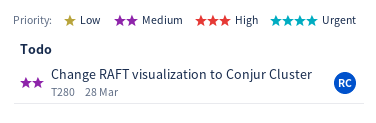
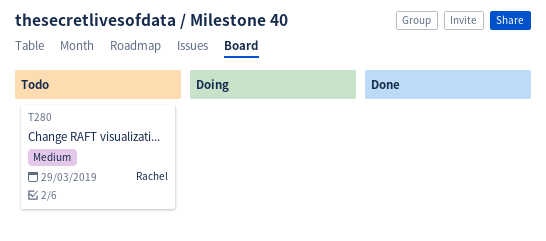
T280, due: Mar 28 -> Mar 29

